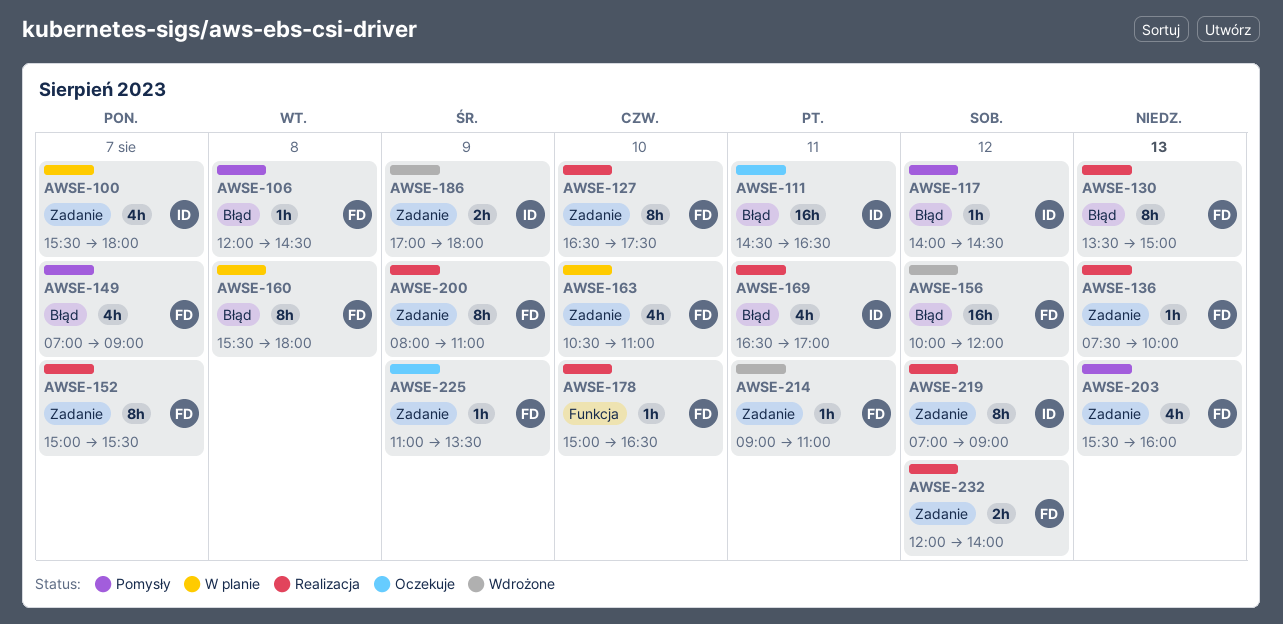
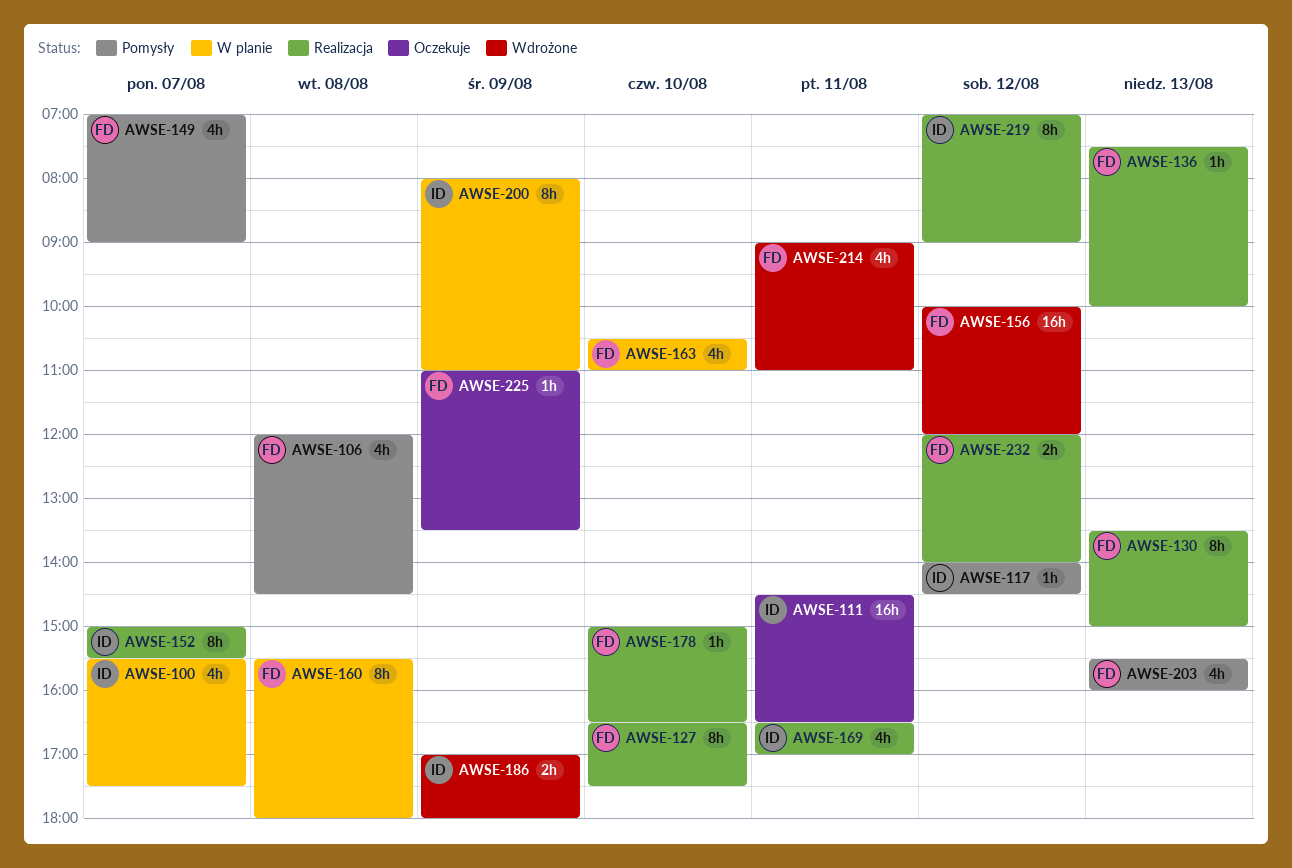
AWSE-100, ends: 18:00 -> 17:30
AWSE-106, estimate: 1h -> 4h
AWSE-152, owner: FD -> ID
AWSE-200, status: Realizacja -> W planie
AWSE-200, owner: FD -> ID
AWSE-214, estimate: 1h -> 4h

